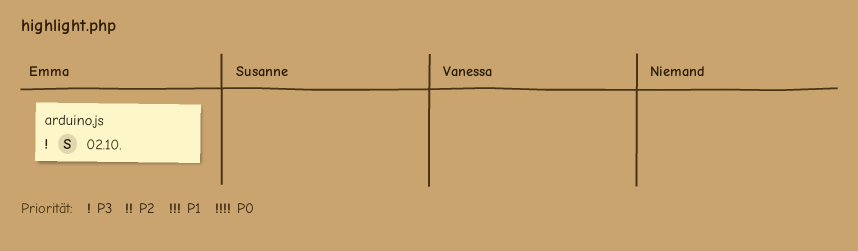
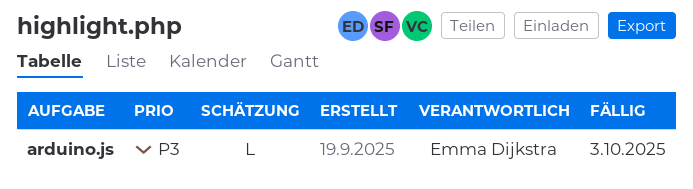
arduino.js, estimate: S -> L
arduino.js, due: Oct 2 -> Oct 3

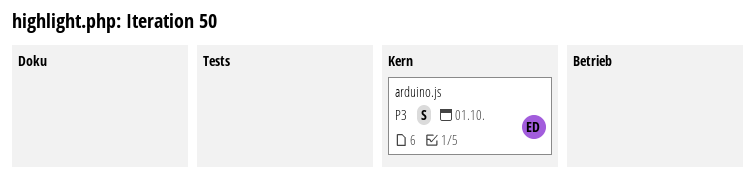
arduino.js, estimate: L -> S
arduino.js, due: Oct 3 -> Oct 1

